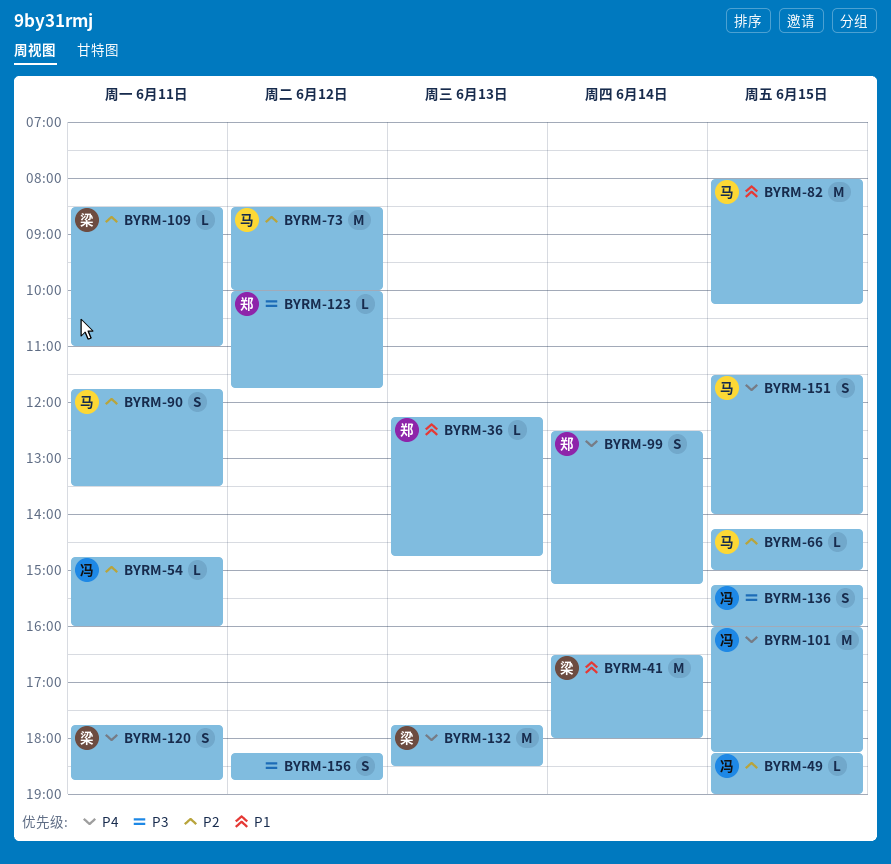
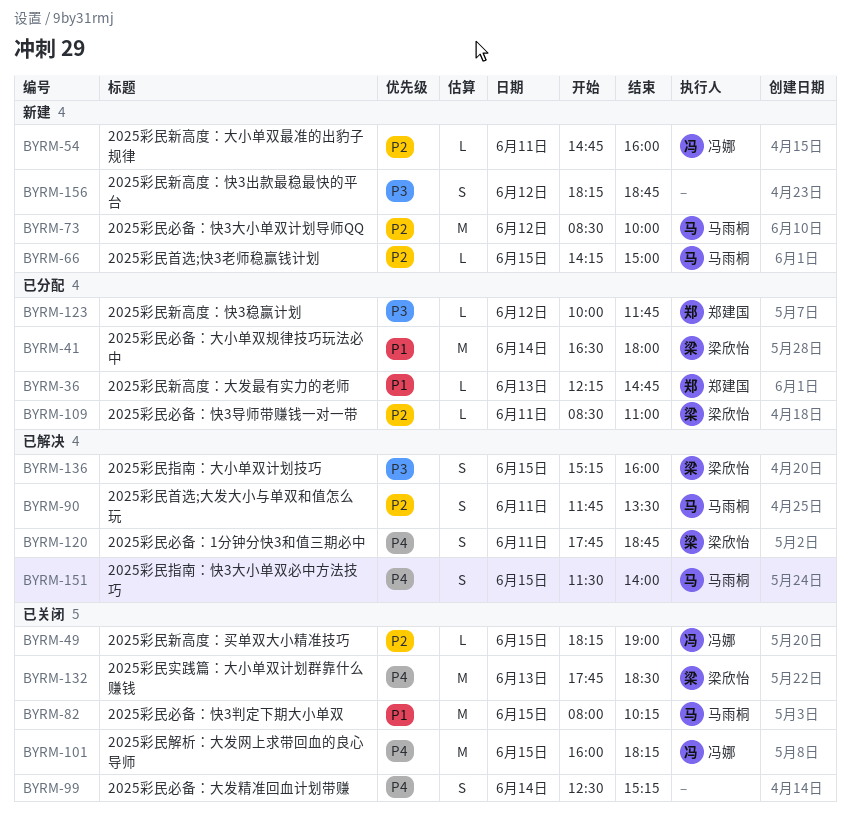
BYRM-99, owner: 郑建国 -> none
BYRM-136, owner: 冯娜 -> 梁欣怡

